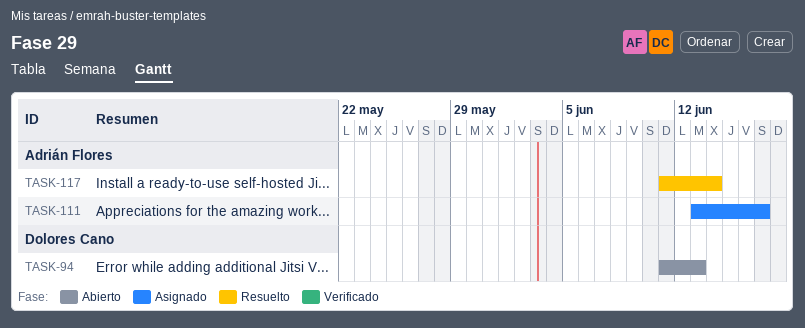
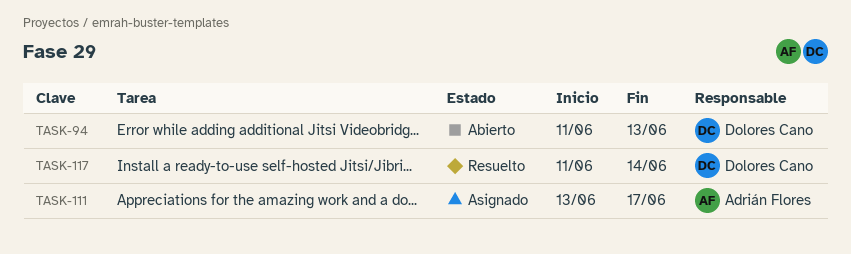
TASK-117, owner: Adrián Flores -> Dolores Cano

